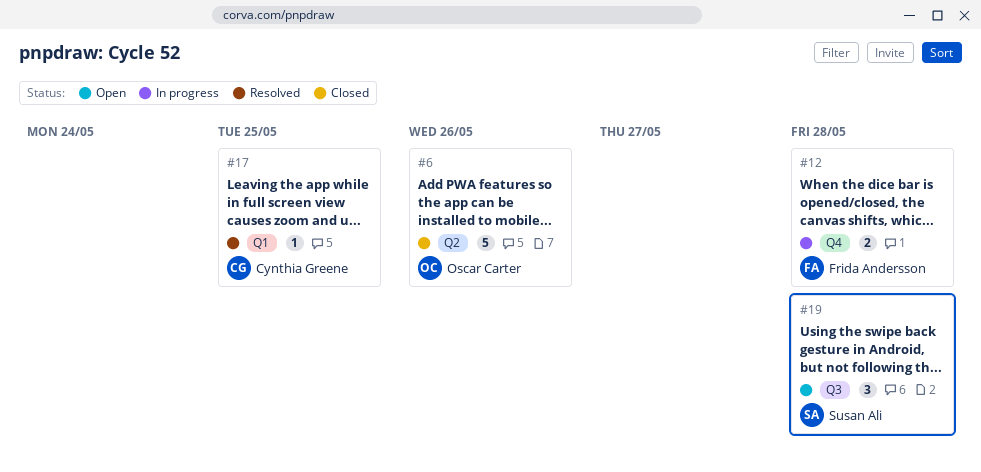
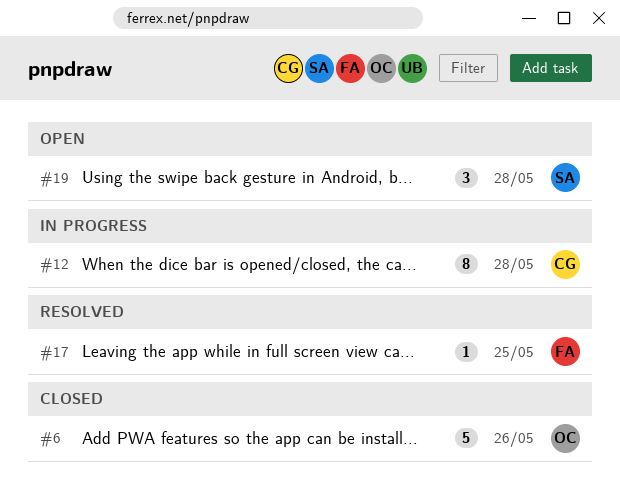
#12, owner: Frida Andersson -> Cynthia Greene
#12, estimate: 2 -> 8
#17, owner: Cynthia Greene -> Frida Andersson

